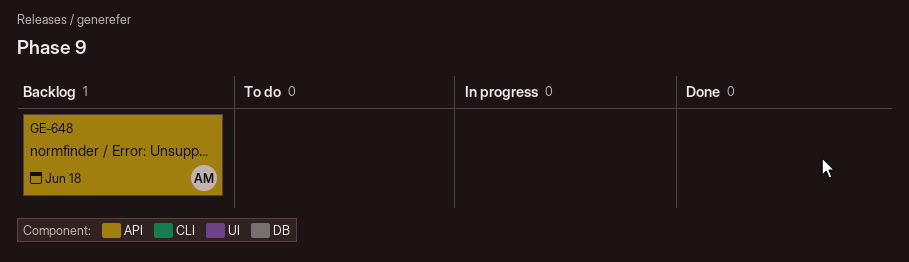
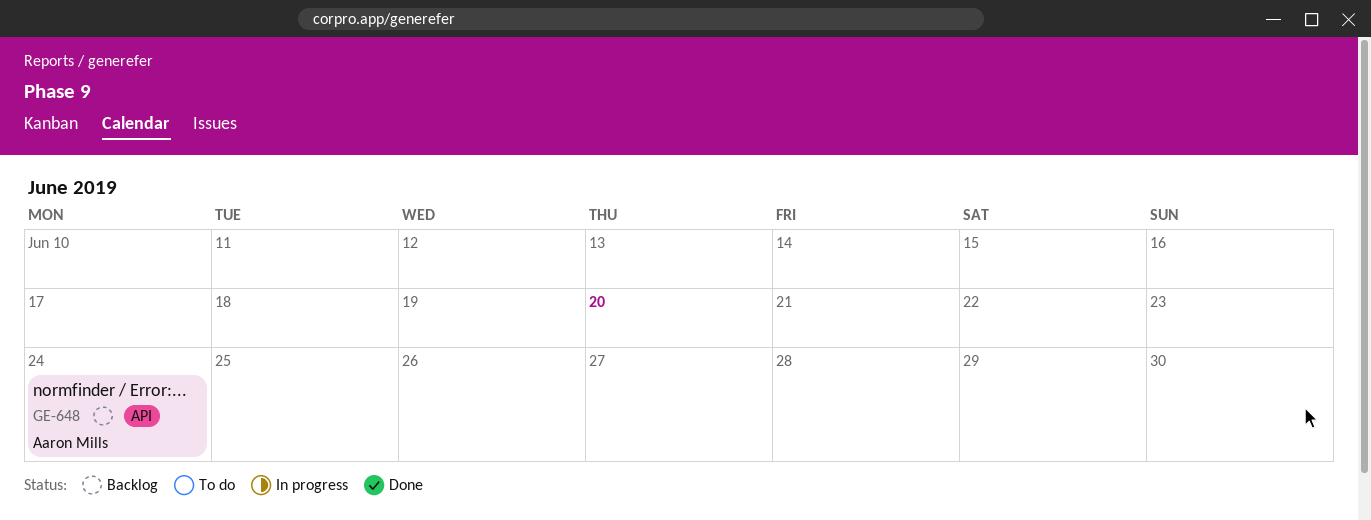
GE-648, due: Jun 18 -> Jun 24

